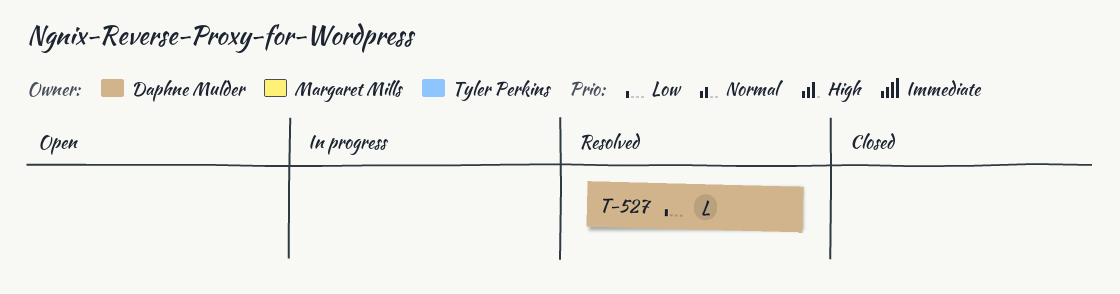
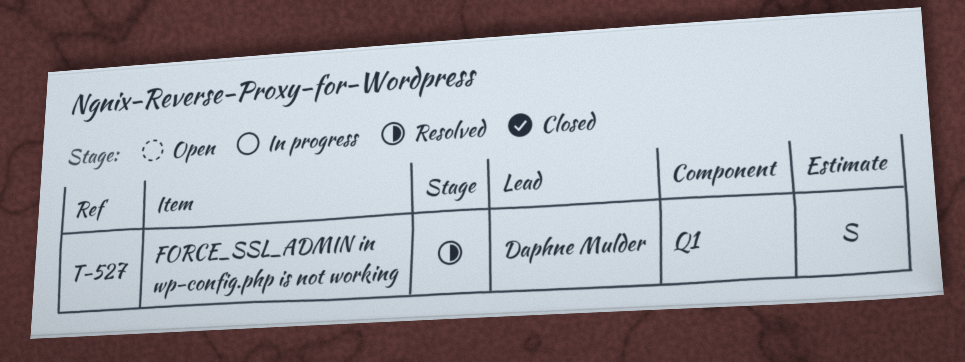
T-527, estimate: L -> S

